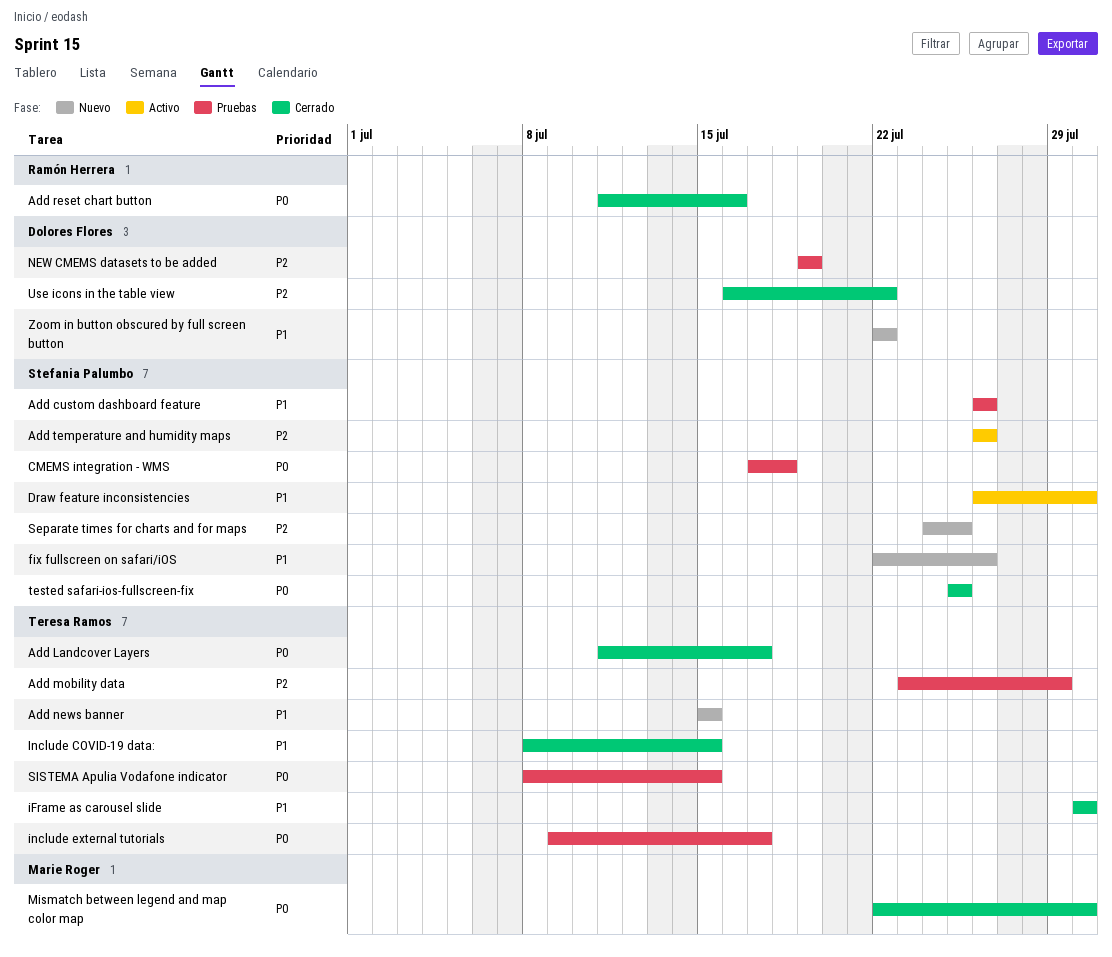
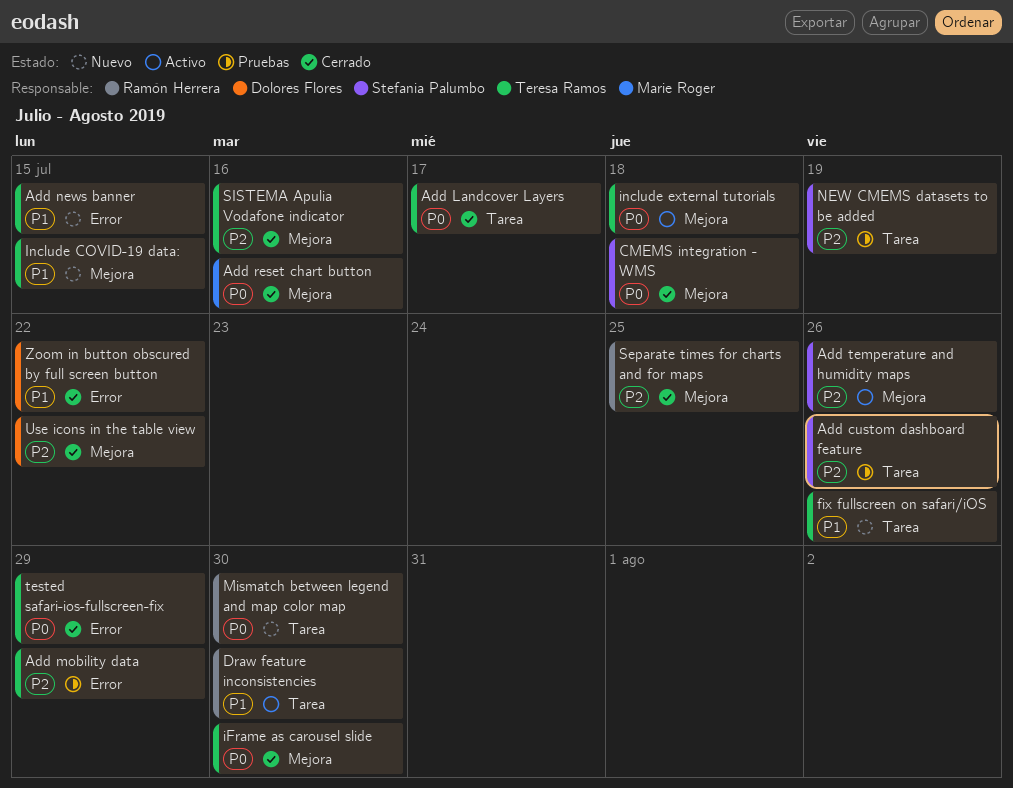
Add custom dashboard feature, priority: P1 -> P2
Add reset chart button, owner: Ramón Herrera -> Marie Roger
CMEMS integration - WMS, status: Pruebas -> Cerrado
Draw feature inconsistencies, owner: Stefania Palumbo -> Ramón Herrera
fix fullscreen on safari/iOS, owner: Stefania Palumbo -> Teresa Ramos
iFrame as carousel slide, priority: P1 -> P0
Include COVID-19 data:, status: Cerrado -> Nuevo
include external tutorials, status: Pruebas -> Activo
include external tutorials, due: Jul 17 -> Jul 18
Mismatch between legend and map color map, status: Cerrado -> Nuevo
Mismatch between legend and map color map, owner: Marie Roger -> Ramón Herrera
NEW CMEMS datasets to be added, owner: Dolores Flores -> Stefania Palumbo
Separate times for charts and for maps, status: Nuevo -> Cerrado
Separate times for charts and for maps, owner: Stefania Palumbo -> Ramón Herrera
SISTEMA Apulia Vodafone indicator, status: Pruebas -> Cerrado
SISTEMA Apulia Vodafone indicator, priority: P0 -> P2
SISTEMA Apulia Vodafone indicator, due: Jul 15 -> Jul 16
tested safari-ios-fullscreen-fix, owner: Stefania Palumbo -> Teresa Ramos
tested safari-ios-fullscreen-fix, due: Jul 25 -> Jul 29
Zoom in button obscured by full screen button, status: Nuevo -> Cerrado

